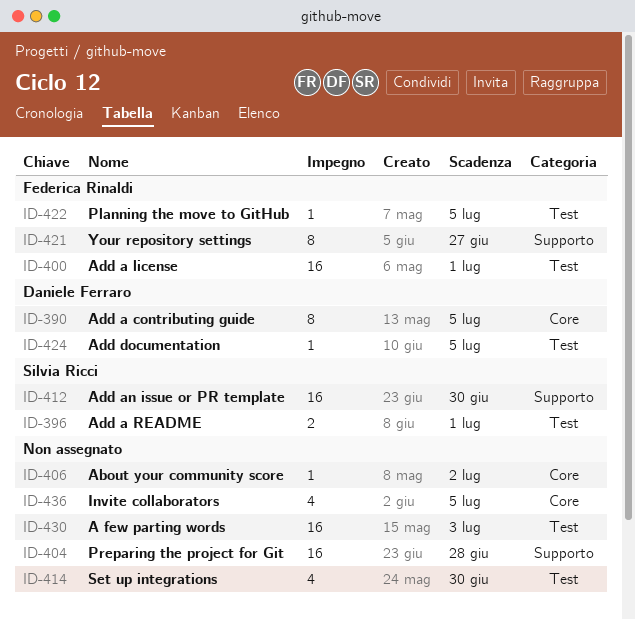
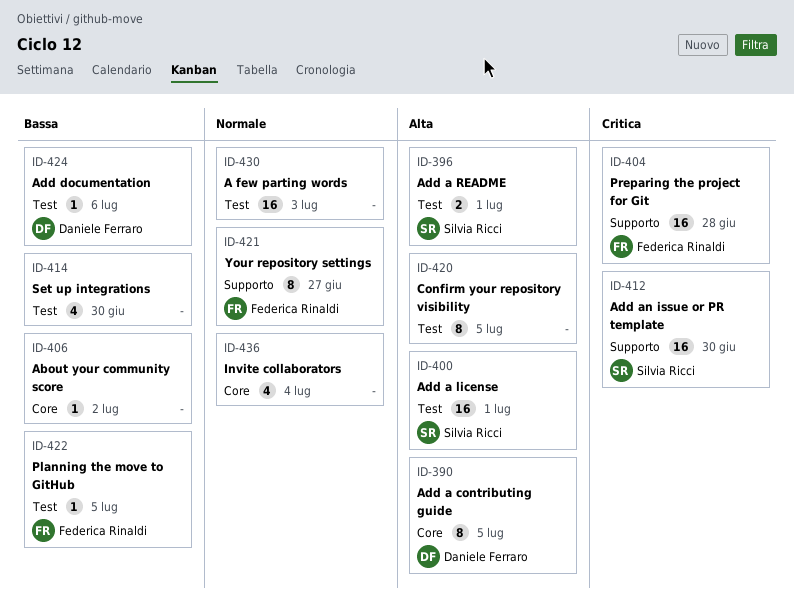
ID-400, owner: Federica Rinaldi -> Silvia Ricci
ID-404, owner: none -> Federica Rinaldi
ID-420: none -> present
ID-424, due: Jul 5 -> Jul 6
ID-436, due: Jul 5 -> Jul 4

